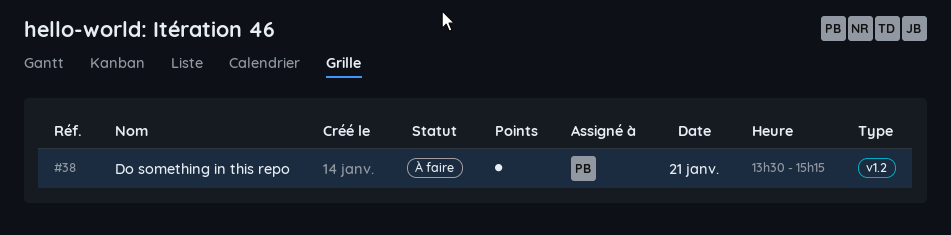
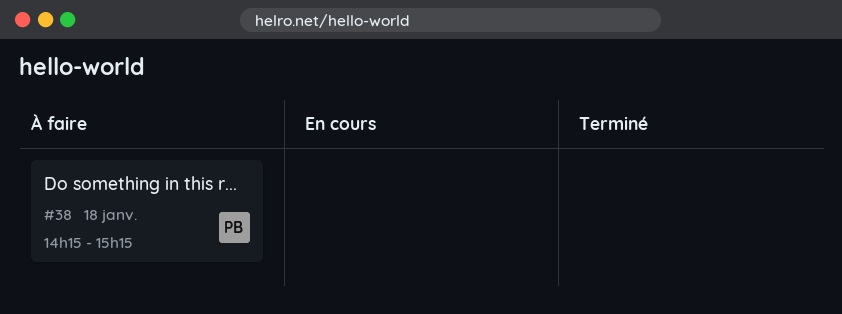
#38, day: Jan 21 -> Jan 18
#38, begins: 13:30 -> 14:15

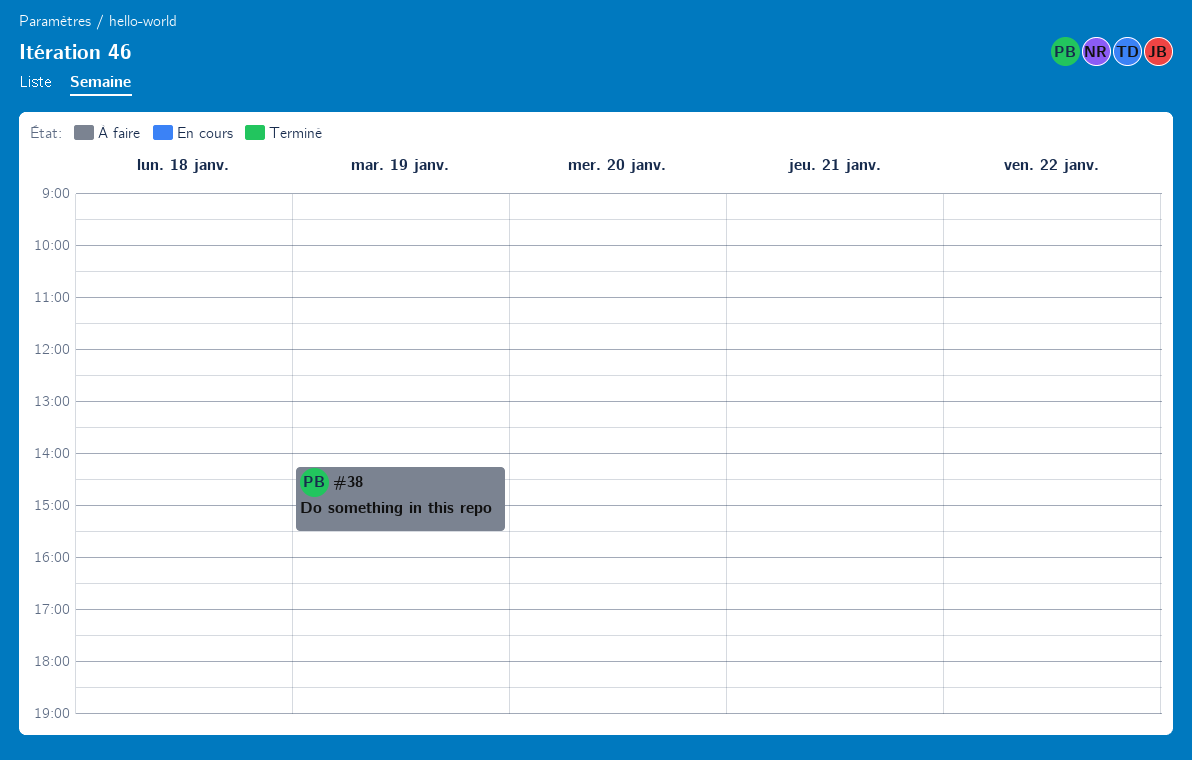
#38, day: Jan 18 -> Jan 19
#38, ends: 15:15 -> 15:30

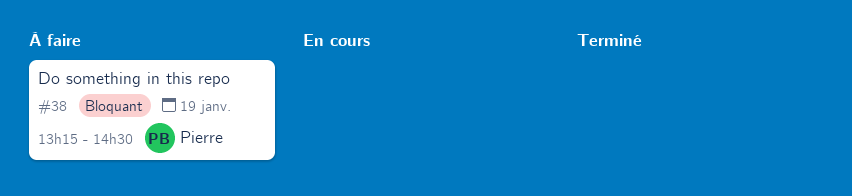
#38, begins: 14:15 -> 13:15
#38, ends: 15:30 -> 14:30

